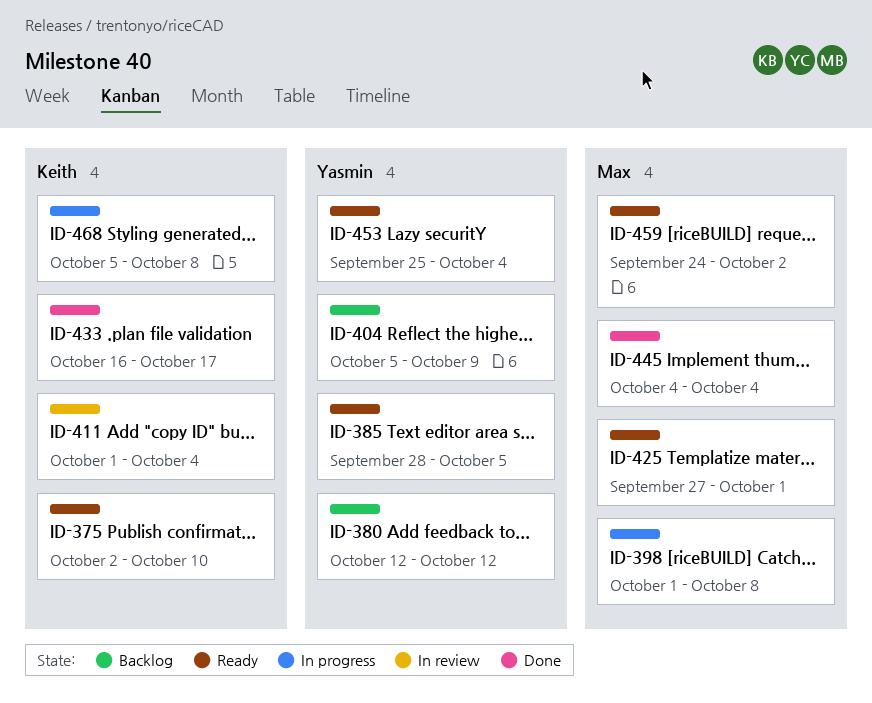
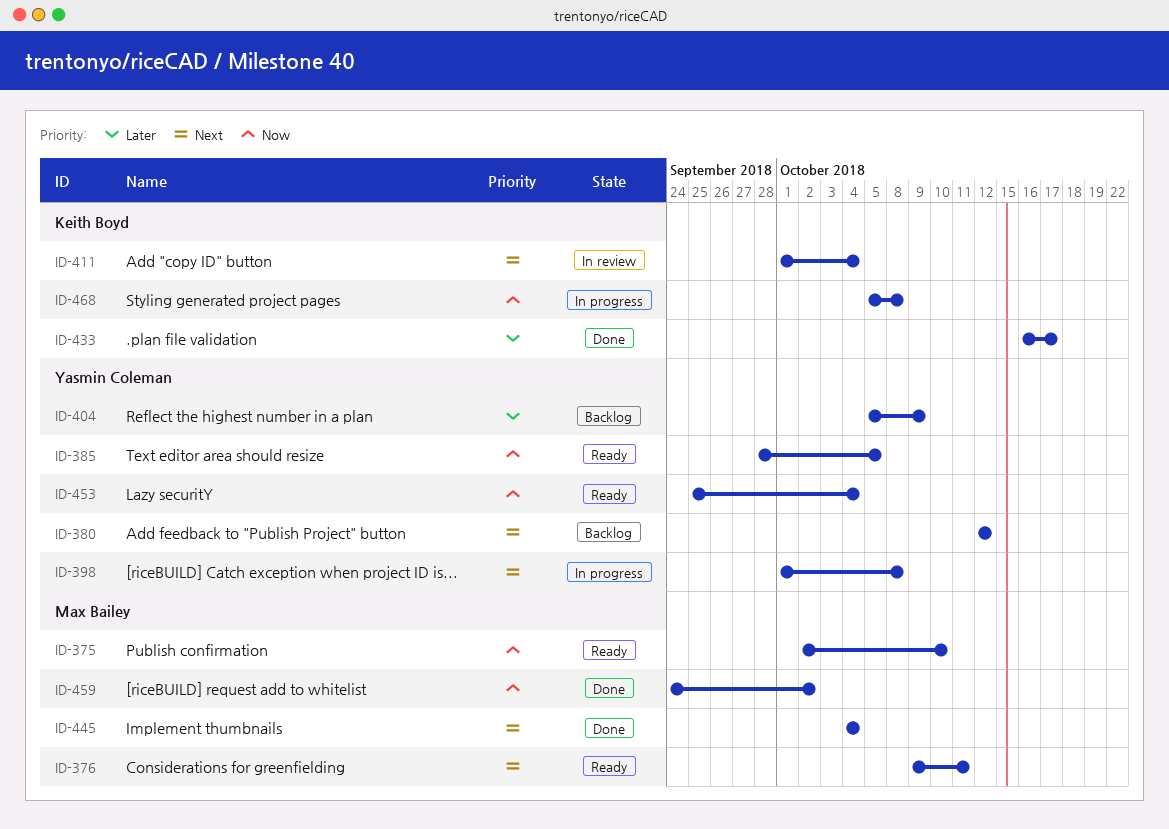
ID-375, owner: Keith Boyd -> Max Bailey
ID-376: none -> present
ID-398, owner: Max Bailey -> Yasmin Coleman
ID-425: present -> none
ID-459, status: Ready -> Done

